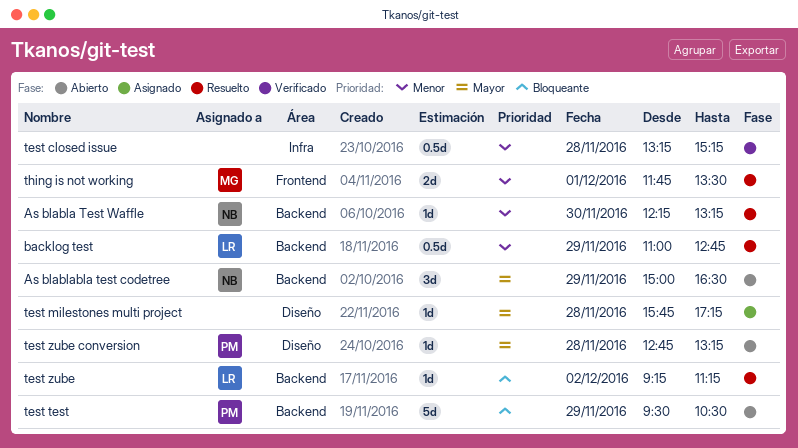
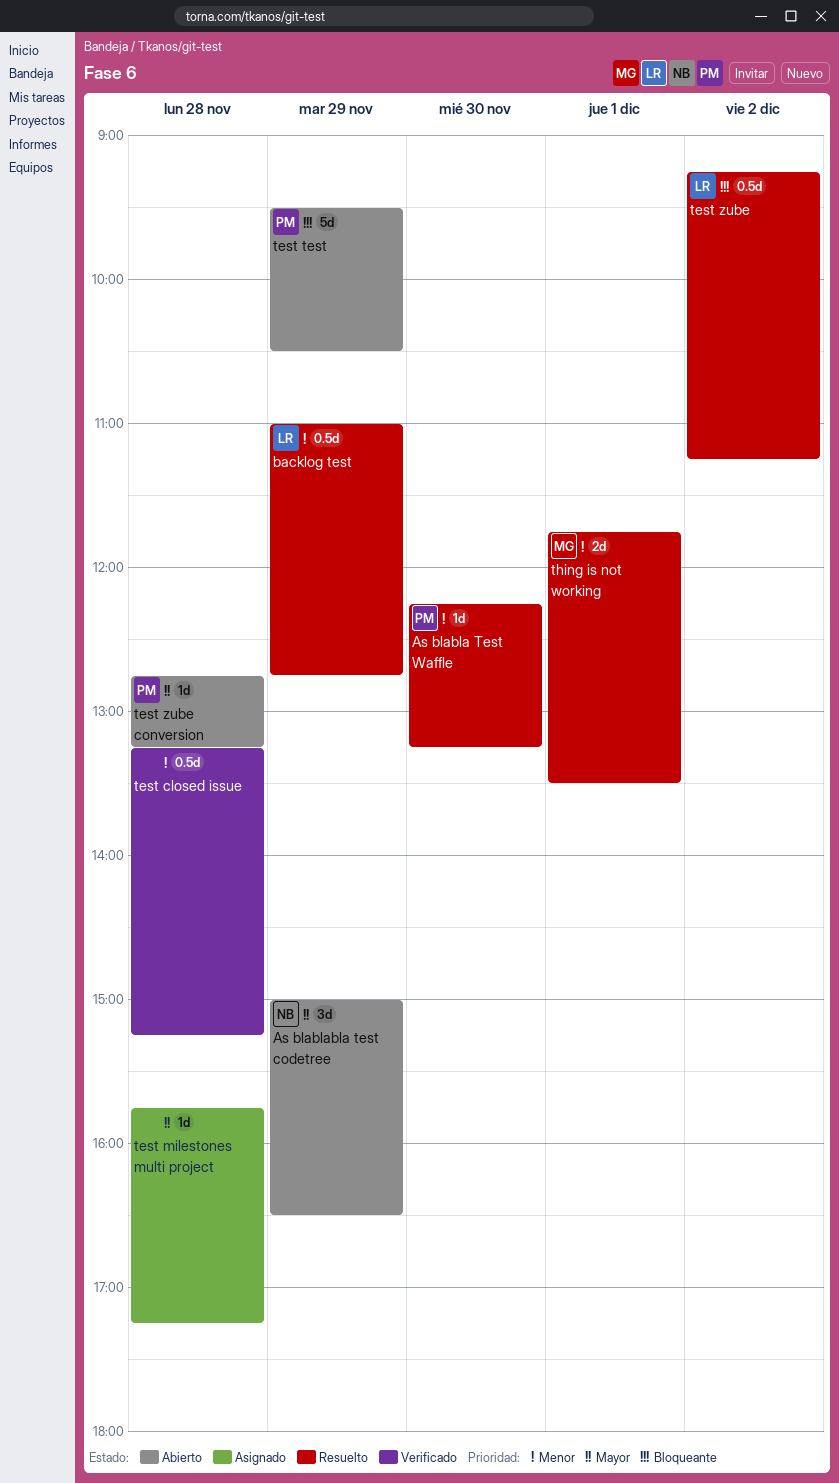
As blabla Test Waffle, owner: NB -> PM
test zube, estimate: 1d -> 0.5d

